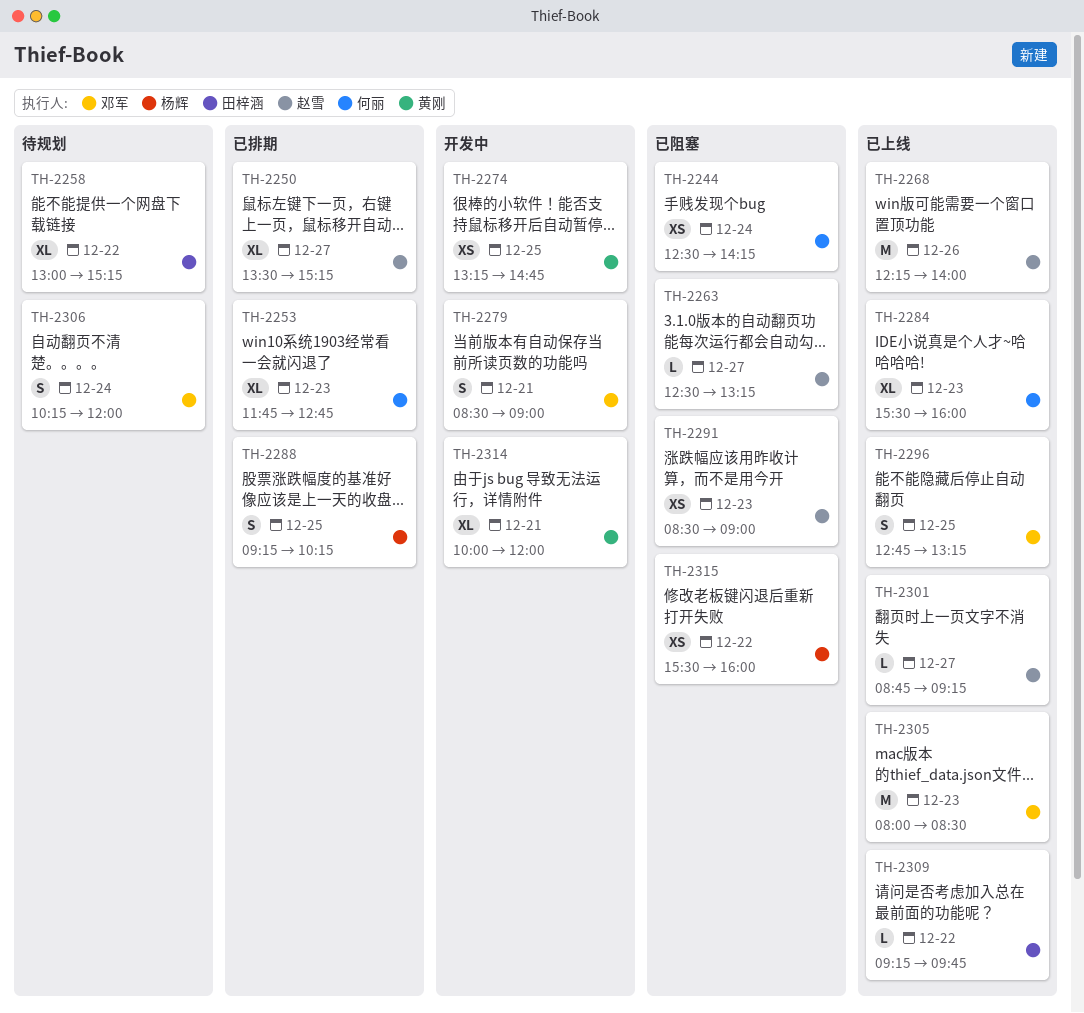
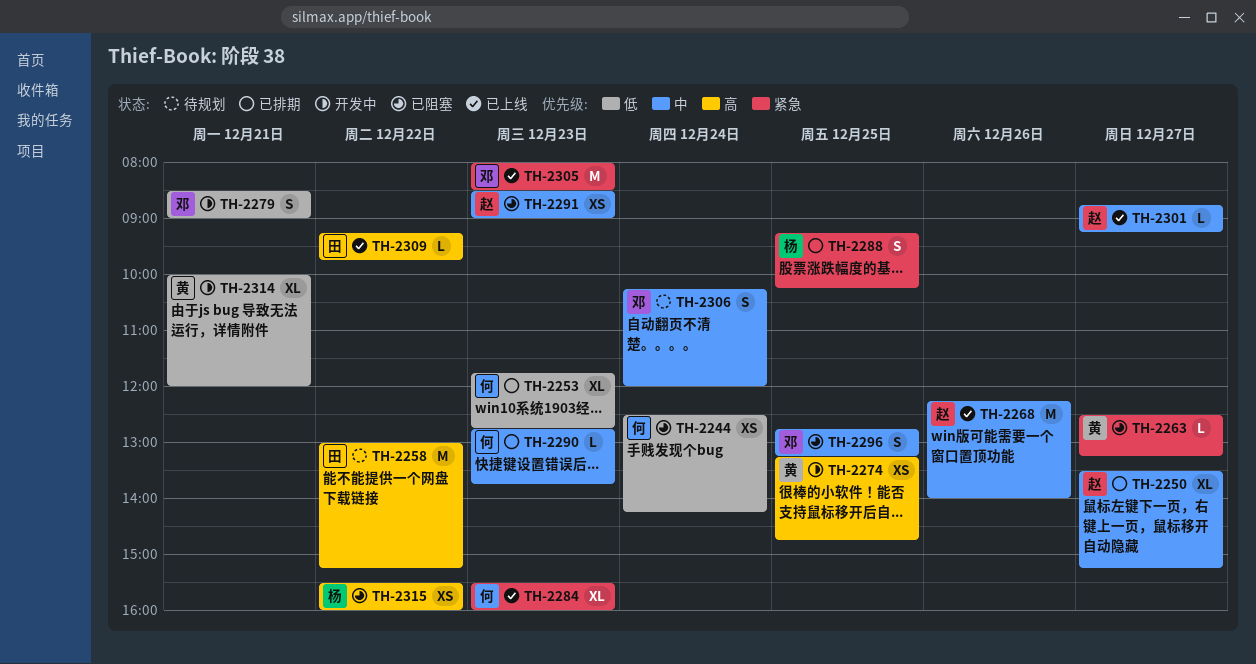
TH-2258, estimate: XL -> M
TH-2263, owner: 赵雪 -> 黄刚
TH-2290: none -> present
TH-2296, status: 已上线 -> 已阻塞

